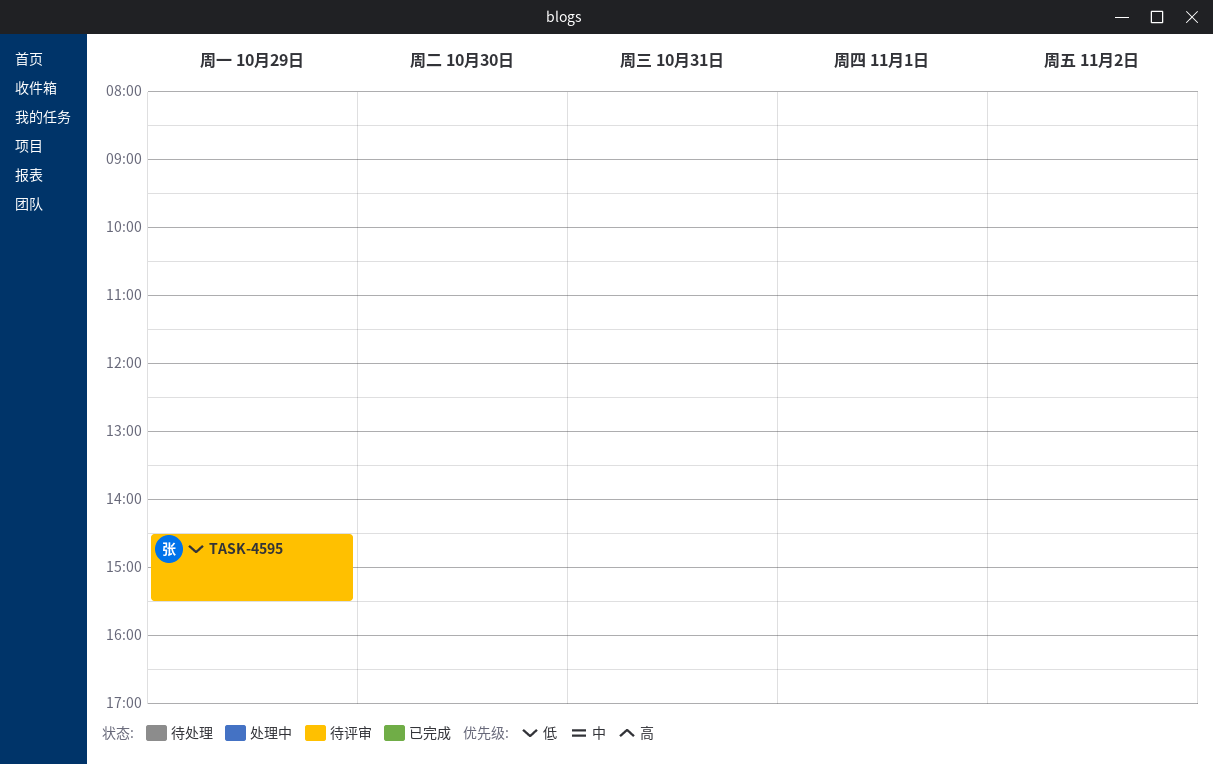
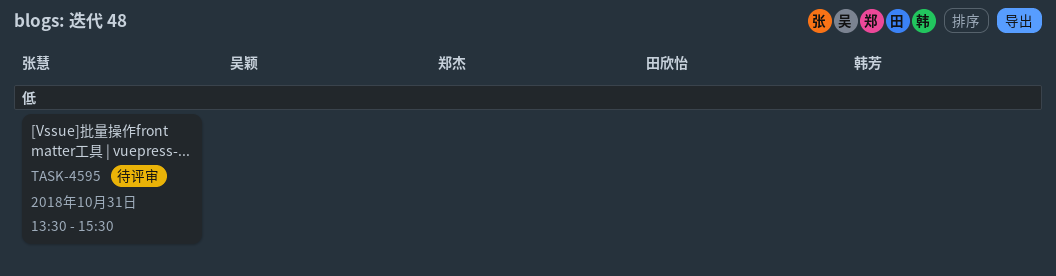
TASK-4595, day: Oct 29 -> Oct 31
TASK-4595, begins: 14:30 -> 13:30

